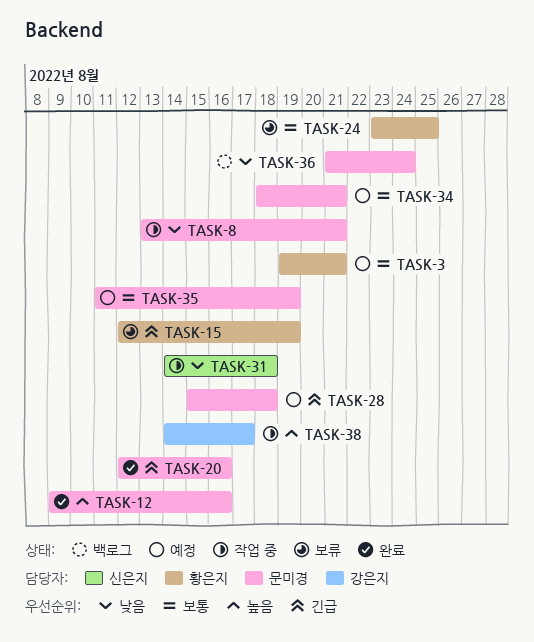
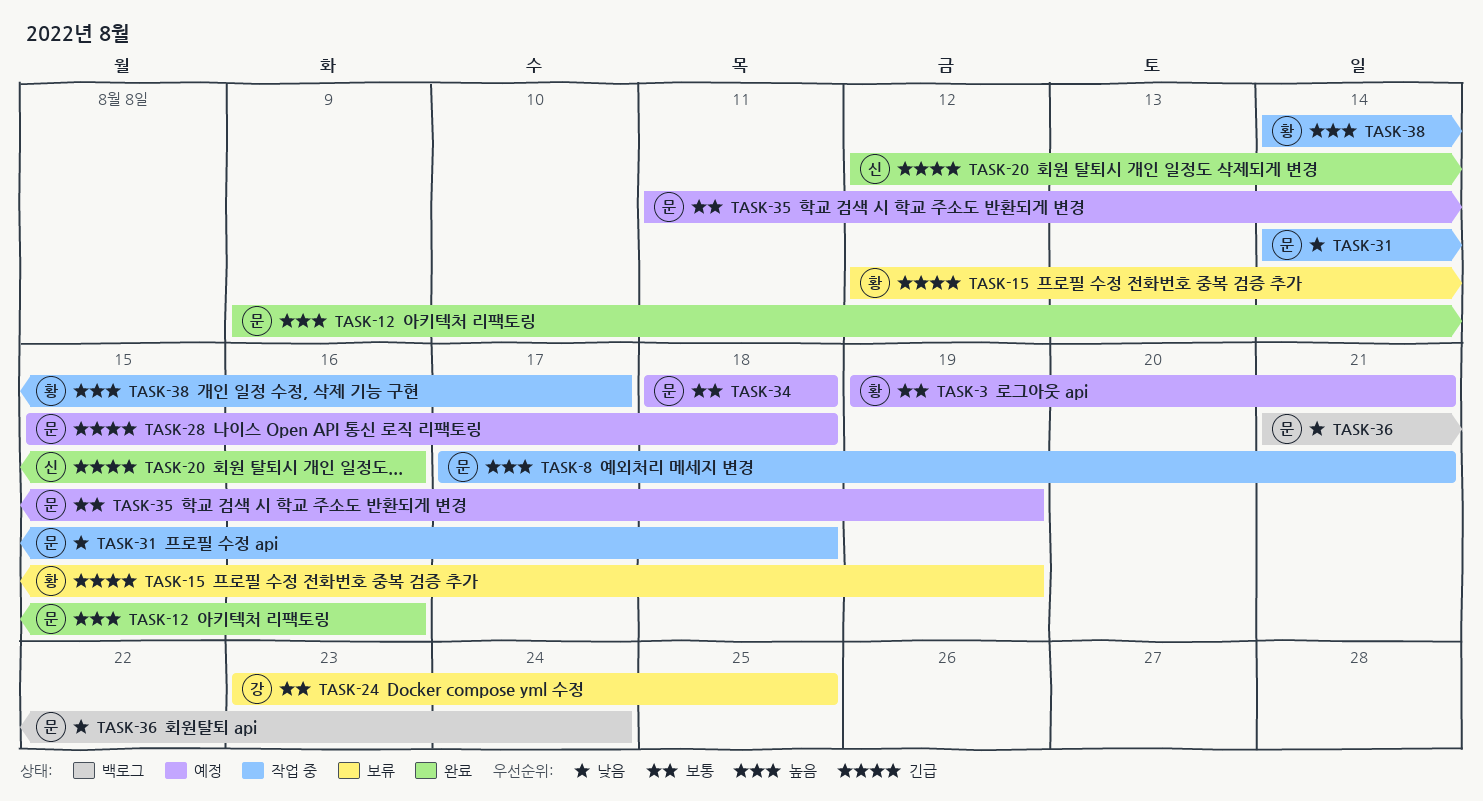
TASK-8, priority: 낮음 -> 높음
TASK-8, start: Aug 13 -> Aug 17
TASK-20, owner: 문미경 -> 신은지
TASK-24, owner: 황은지 -> 강은지
TASK-31, owner: 신은지 -> 문미경
TASK-34, due: Aug 21 -> Aug 18
TASK-38, owner: 강은지 -> 황은지

